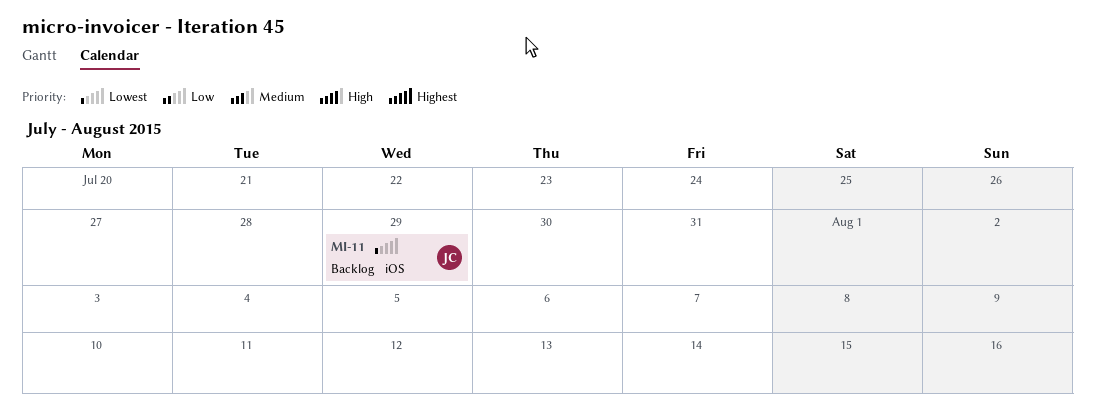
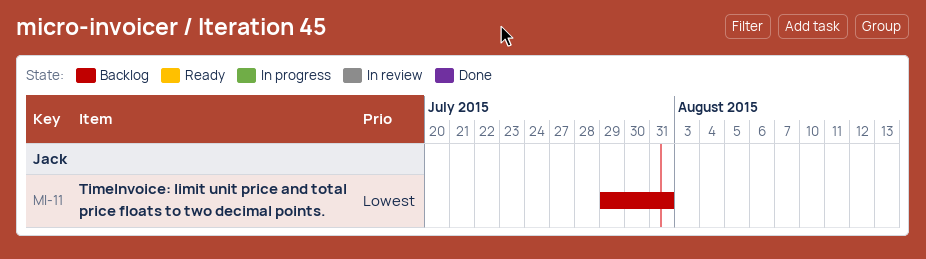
MI-11, due: Jul 29 -> Jul 31

